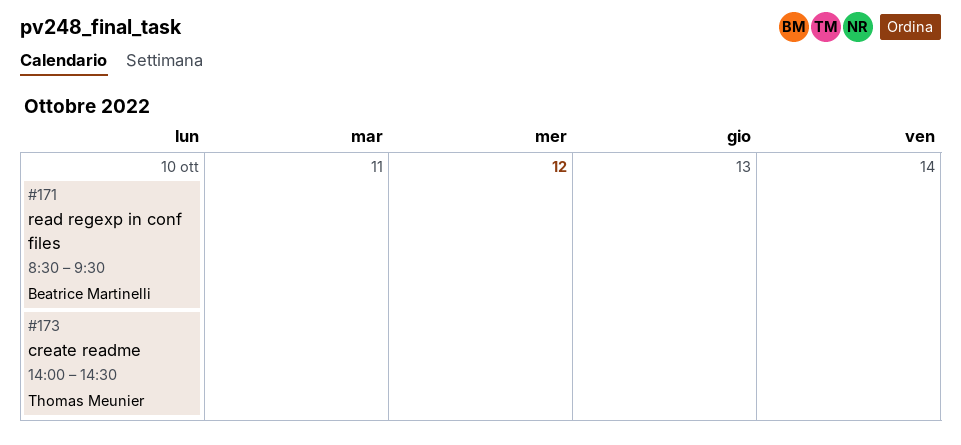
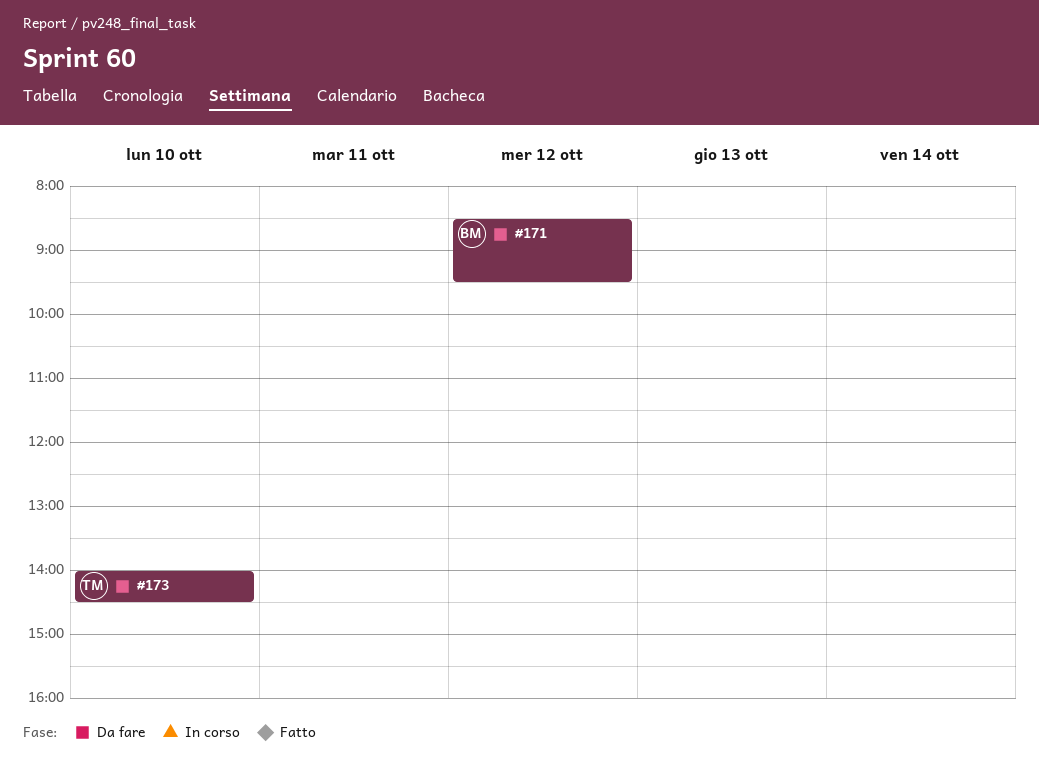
#171, day: Oct 10 -> Oct 12

